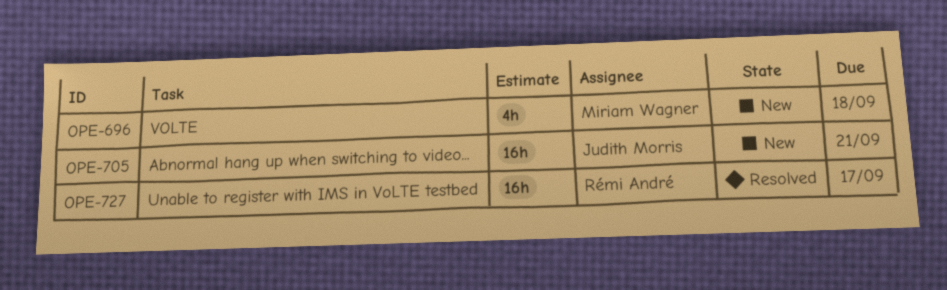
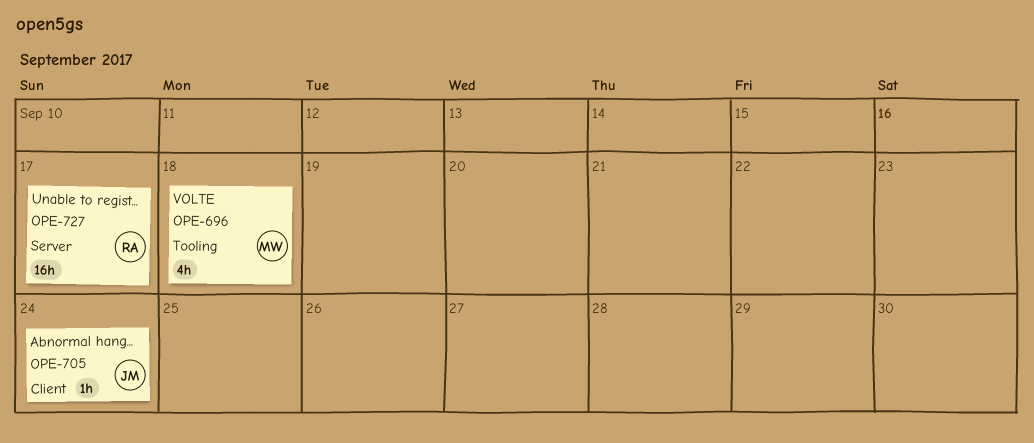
OPE-705, estimate: 16h -> 1h
OPE-705, due: Sep 21 -> Sep 24

